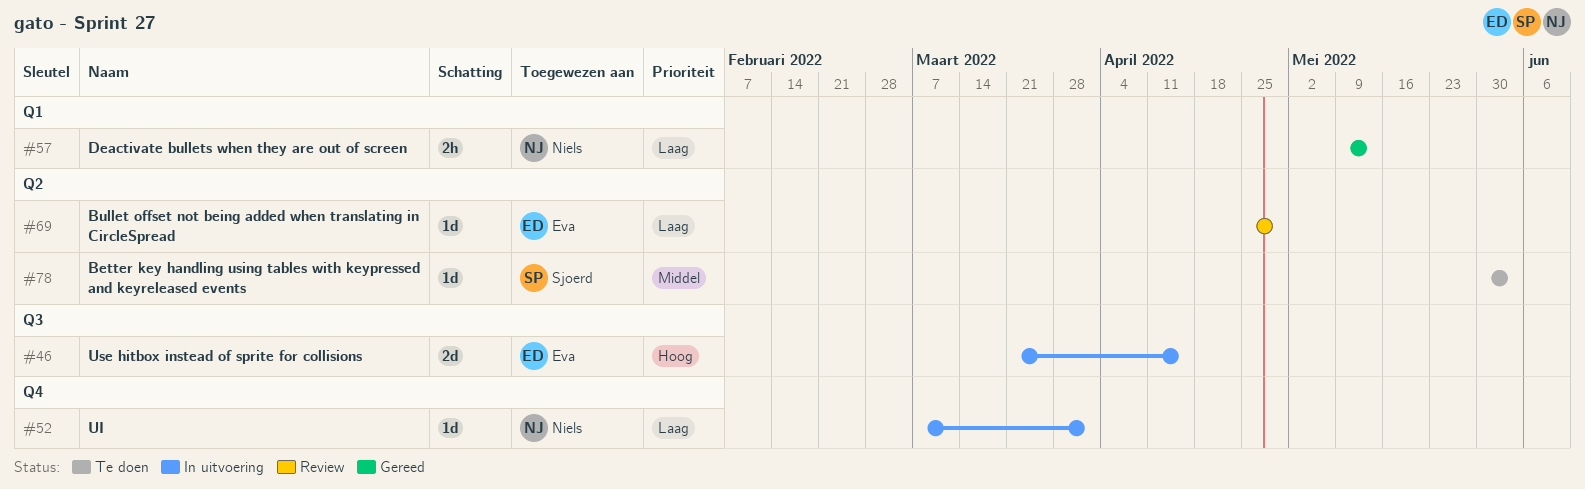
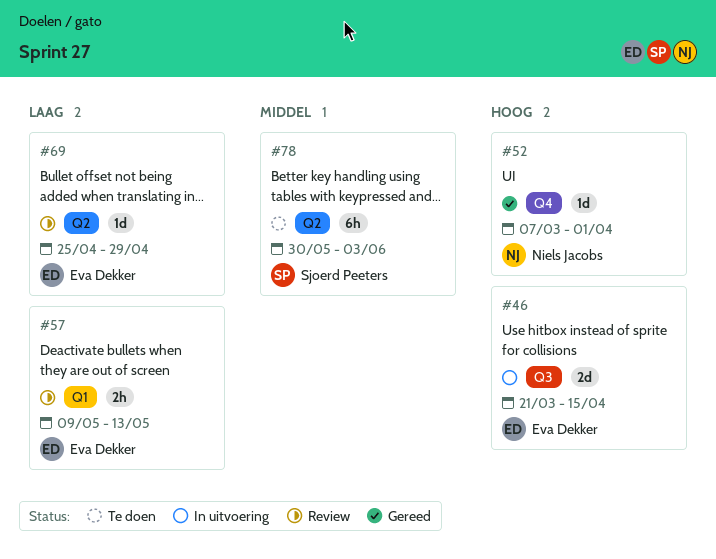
#52, status: In uitvoering -> Gereed
#52, priority: Laag -> Hoog
#57, status: Gereed -> Review
#57, owner: Niels Jacobs -> Eva Dekker
#78, estimate: 1d -> 6h

